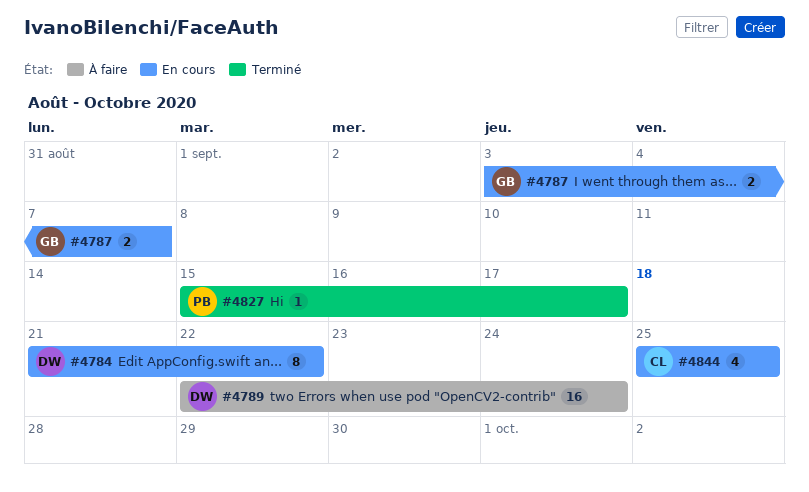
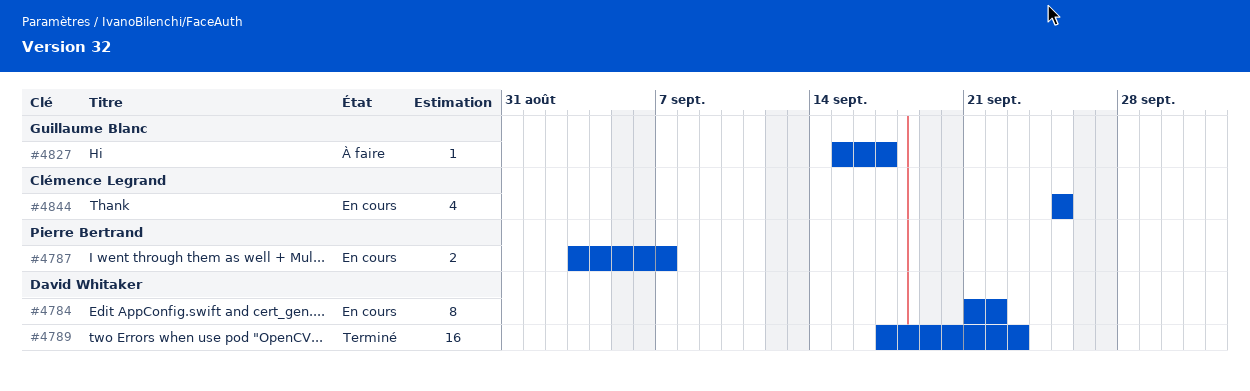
#4787, owner: Guillaume Blanc -> Pierre Bertrand
#4789, status: À faire -> Terminé
#4789, start: Sep 22 -> Sep 17
#4789, due: Sep 24 -> Sep 23
#4827, status: Terminé -> À faire
#4827, owner: Pierre Bertrand -> Guillaume Blanc

